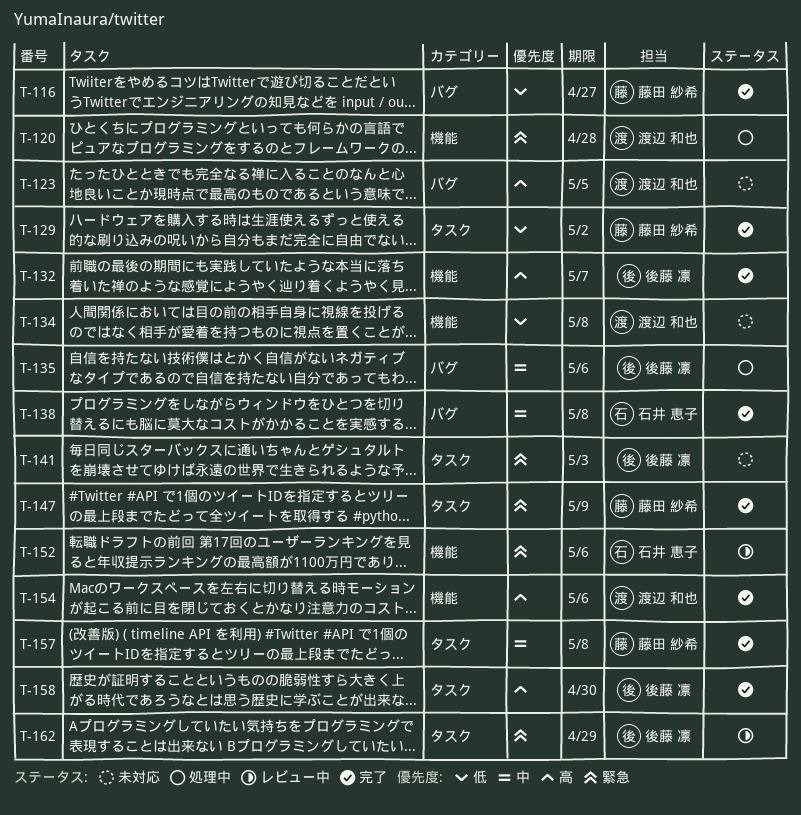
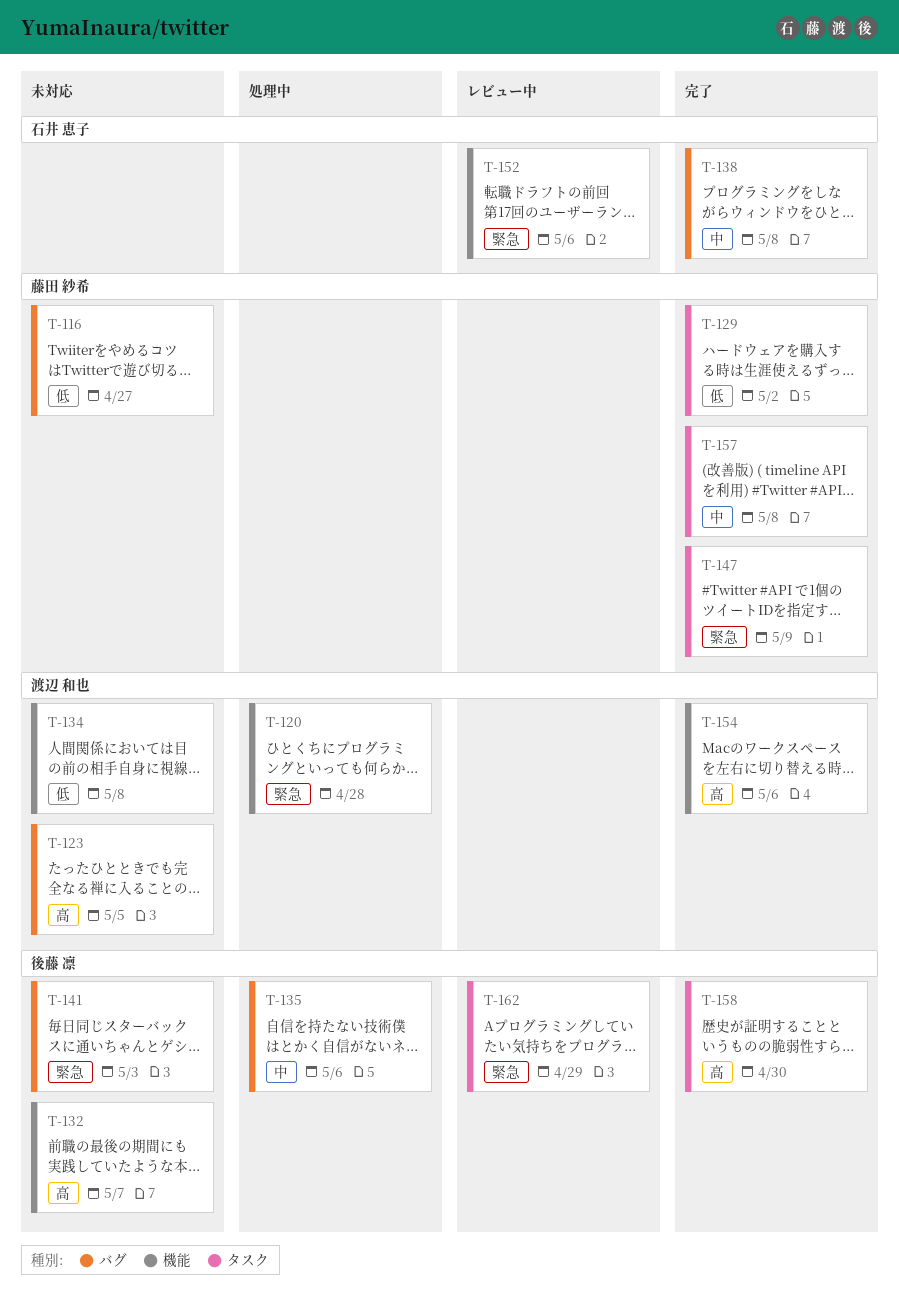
T-116, status: 完了 -> 未対応
T-132, status: 完了 -> 未対応
T-141, label: タスク -> バグ

